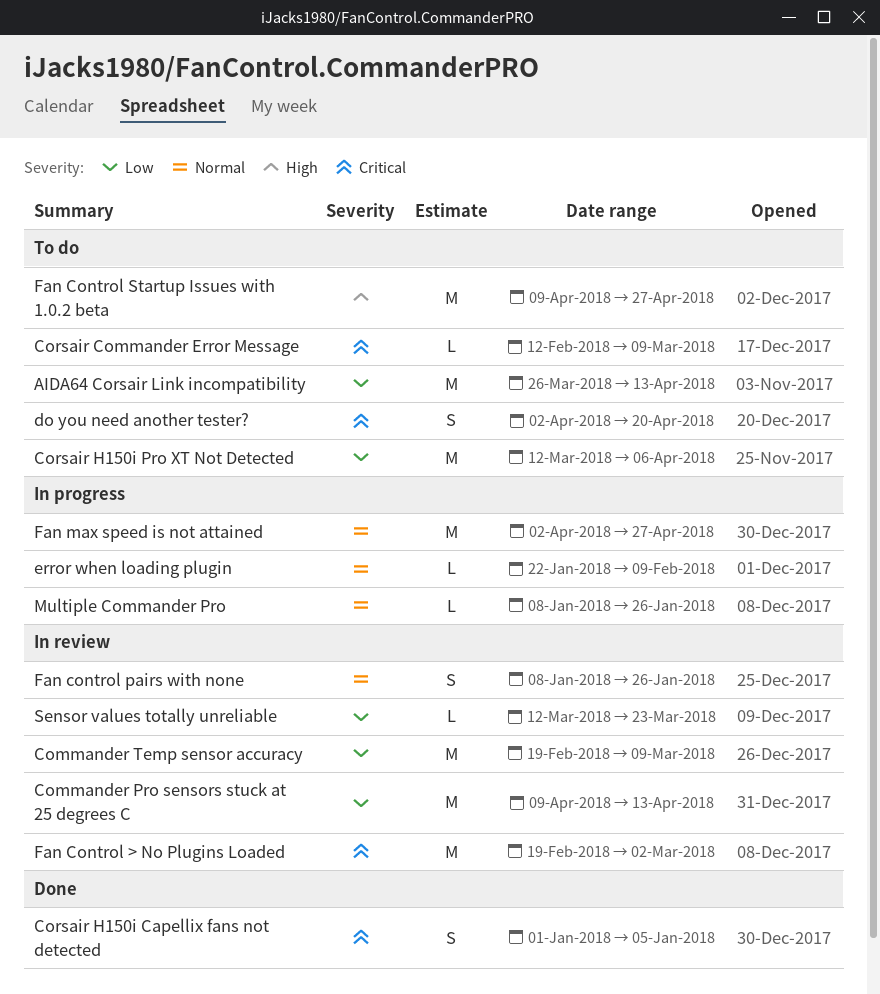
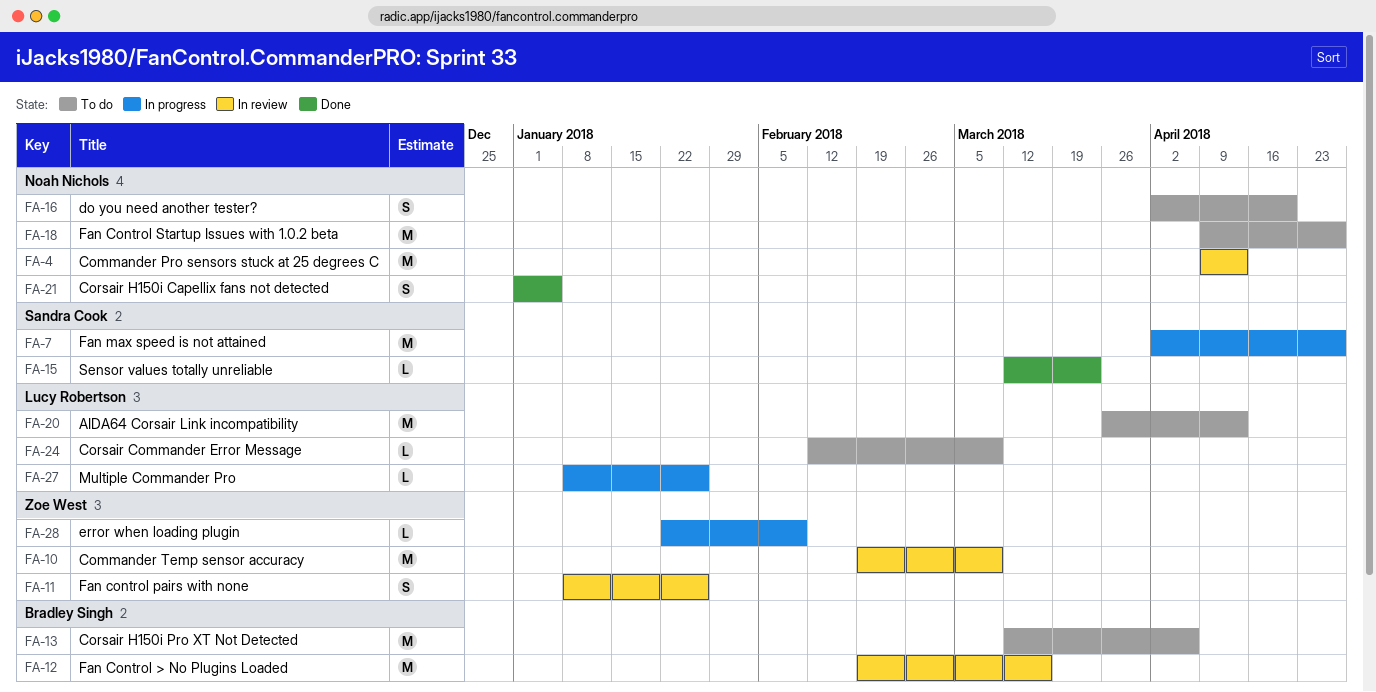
Fan Control > No Plugins Loaded, due: Mar 2 -> Mar 16
Sensor values totally unreliable, status: In review -> Done

